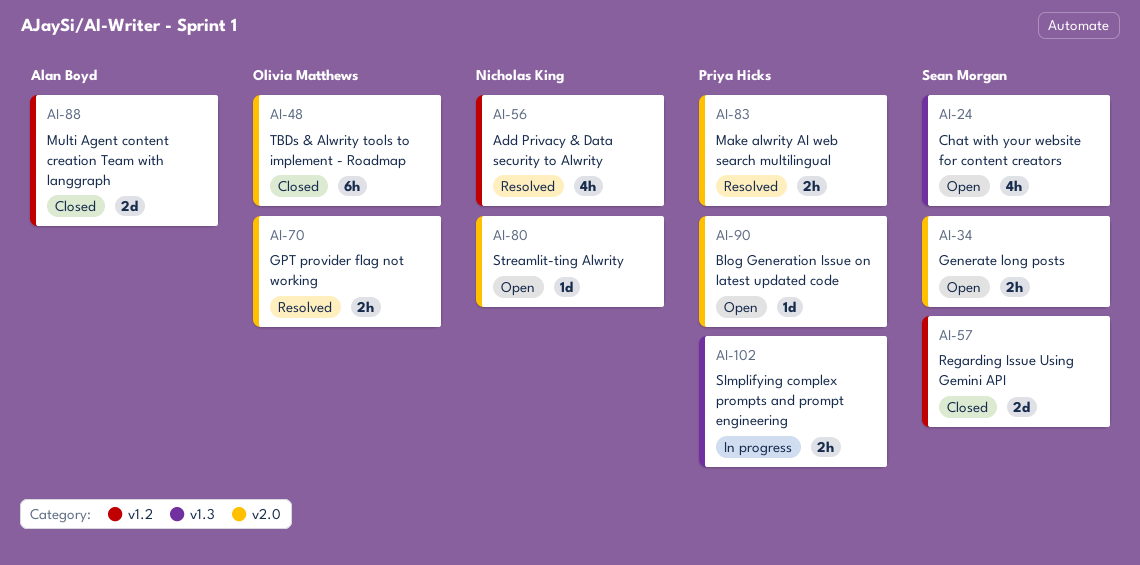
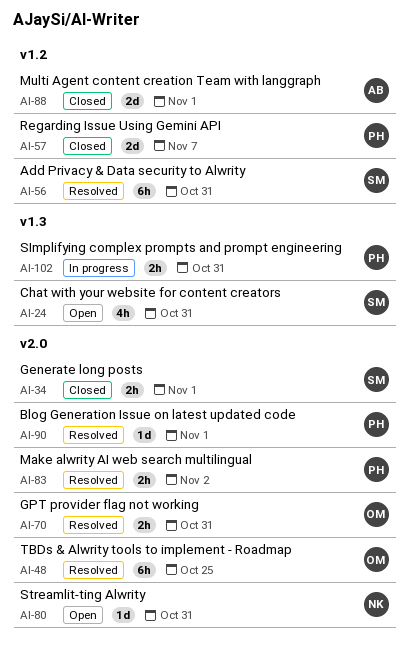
AI-34, status: Open -> Closed
AI-48, status: Closed -> Resolved
AI-56, owner: Nicholas King -> Sean Morgan
AI-56, estimate: 4h -> 6h
AI-57, owner: Sean Morgan -> Priya Hicks
AI-90, status: Open -> Resolved

